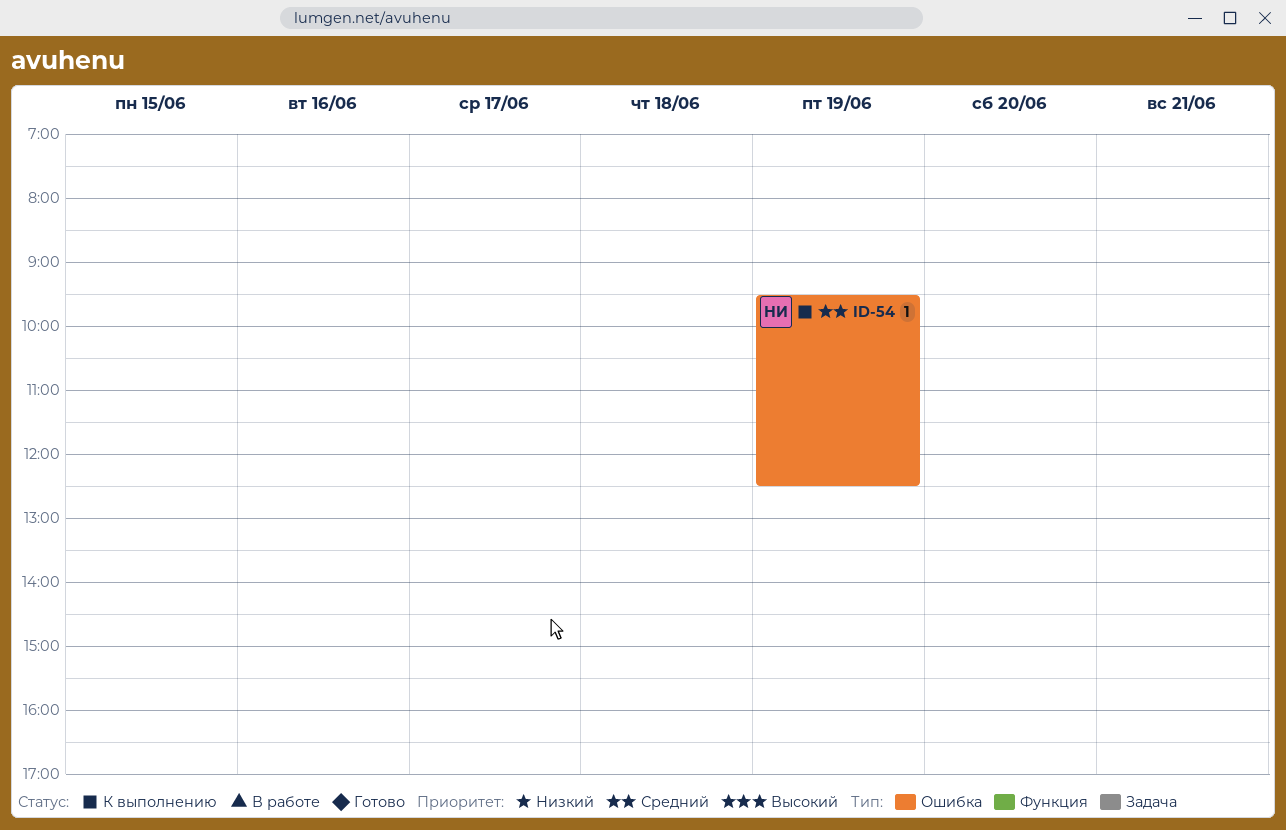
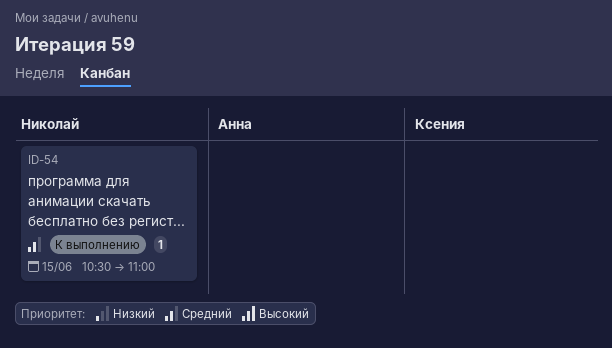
ID-54, day: Jun 19 -> Jun 15
ID-54, begins: 09:30 -> 10:30
ID-54, ends: 12:30 -> 11:00

